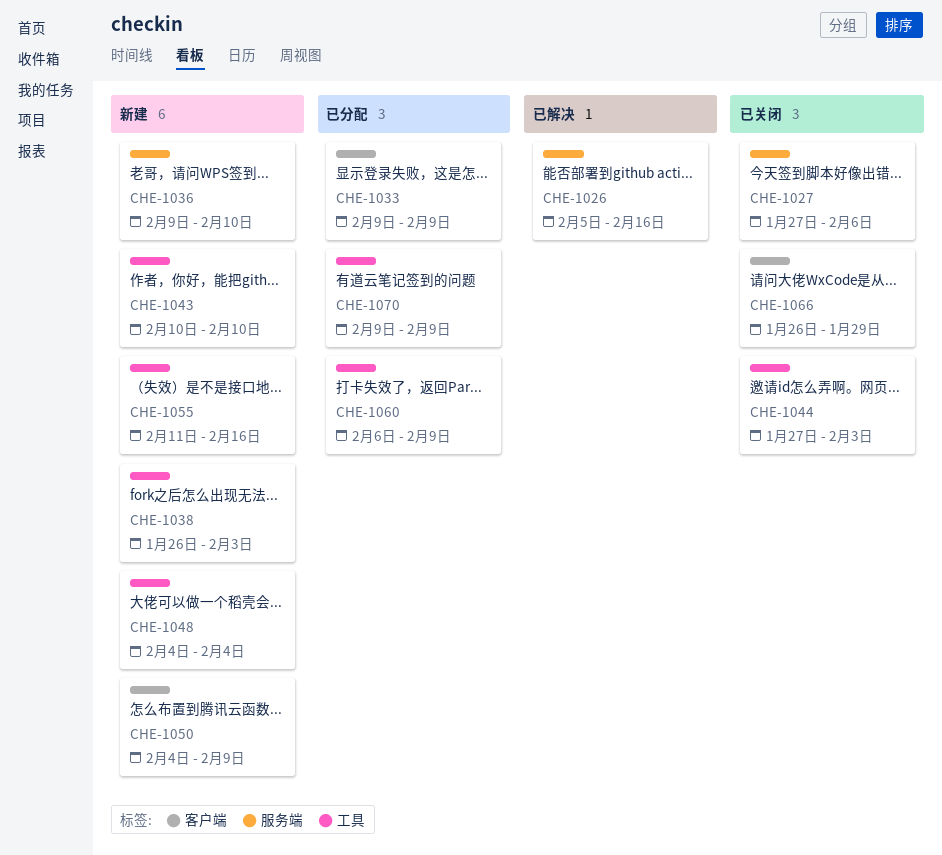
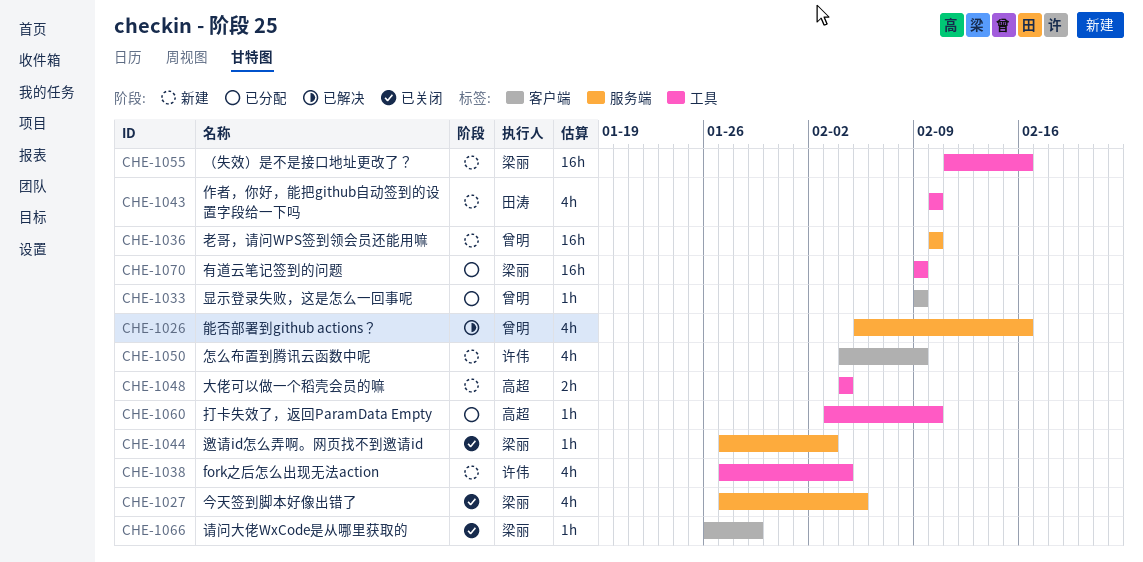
CHE-1027, due: Feb 6 -> Feb 5
CHE-1036, start: Feb 9 -> Feb 10
CHE-1038, start: Jan 26 -> Jan 27
CHE-1038, due: Feb 3 -> Feb 4
CHE-1044, label: 工具 -> 服务端
CHE-1060, start: Feb 6 -> Feb 3
CHE-1060, due: Feb 9 -> Feb 10

